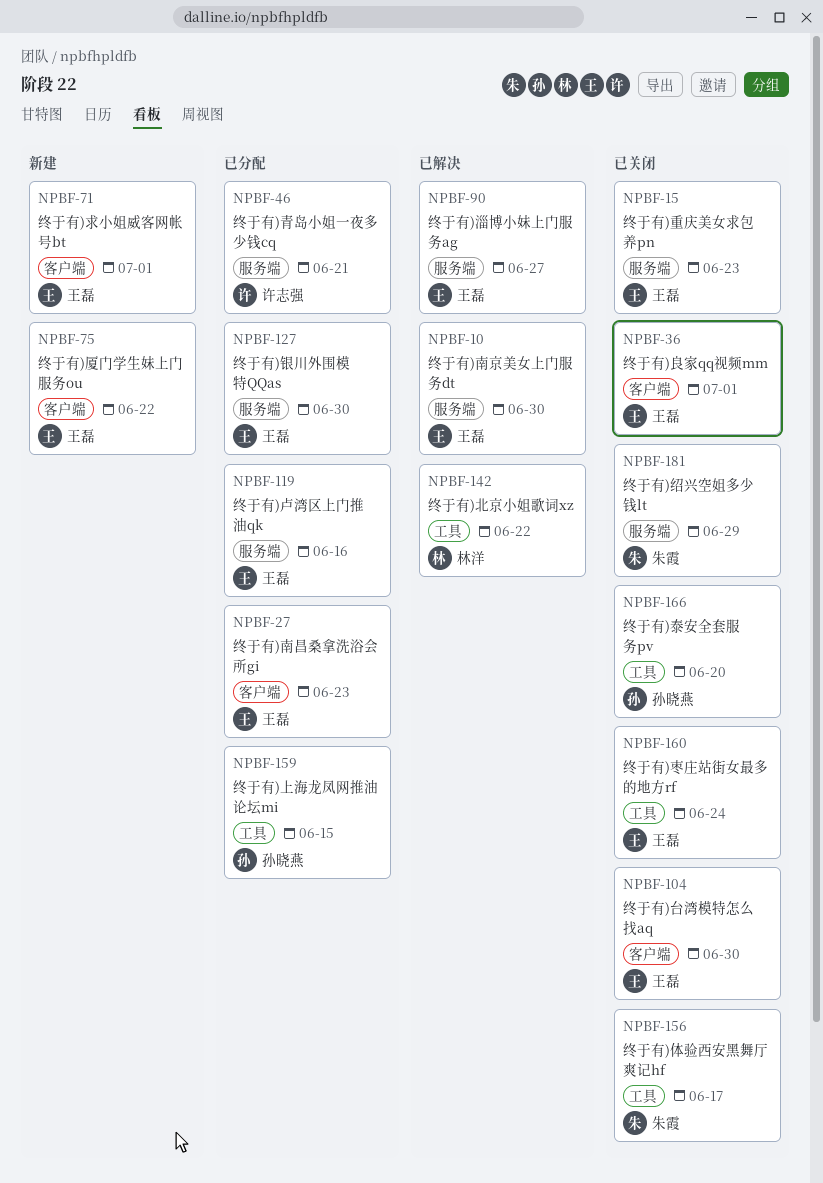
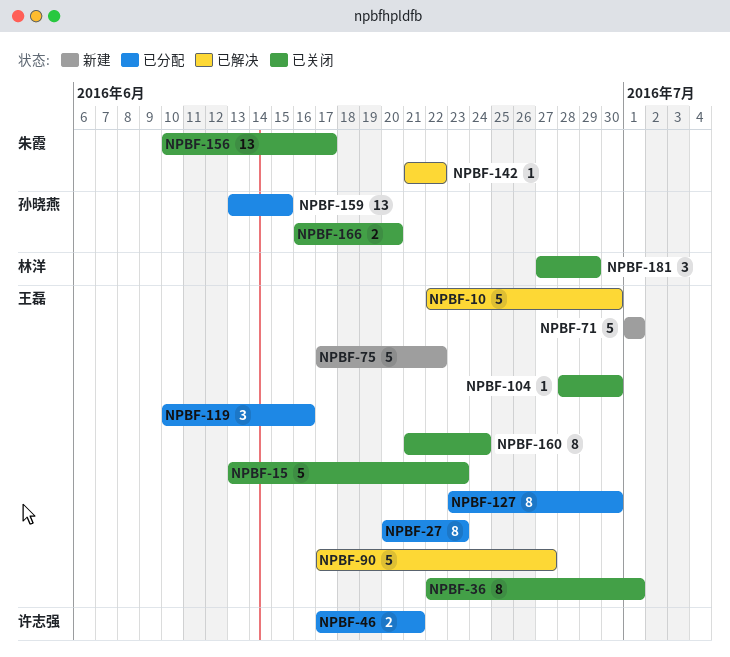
NPBF-142, owner: 林洋 -> 朱霞
NPBF-181, owner: 朱霞 -> 林洋

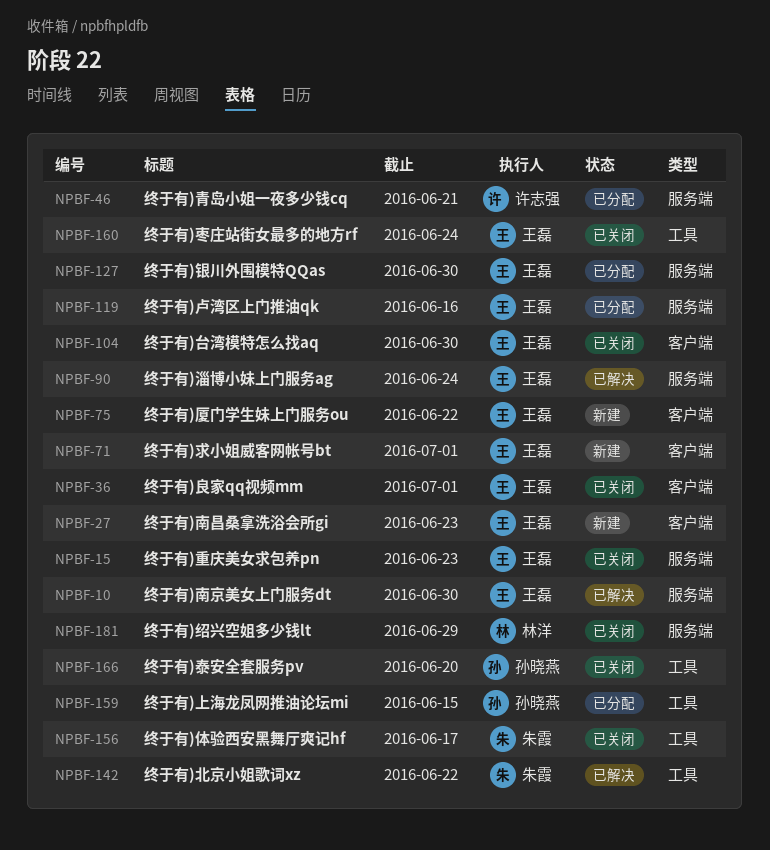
NPBF-27, status: 已分配 -> 新建
NPBF-90, due: Jun 27 -> Jun 24

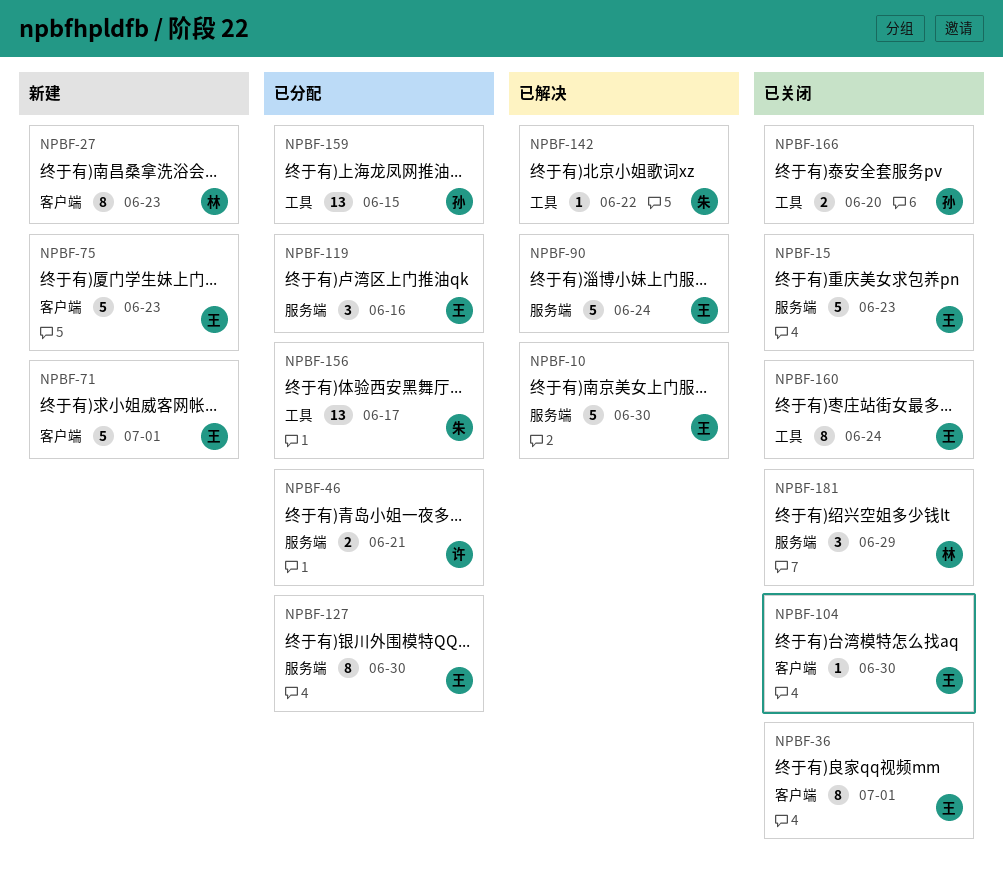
NPBF-27, owner: 王磊 -> 林洋
NPBF-75, due: Jun 22 -> Jun 23
NPBF-156, status: 已关闭 -> 已分配

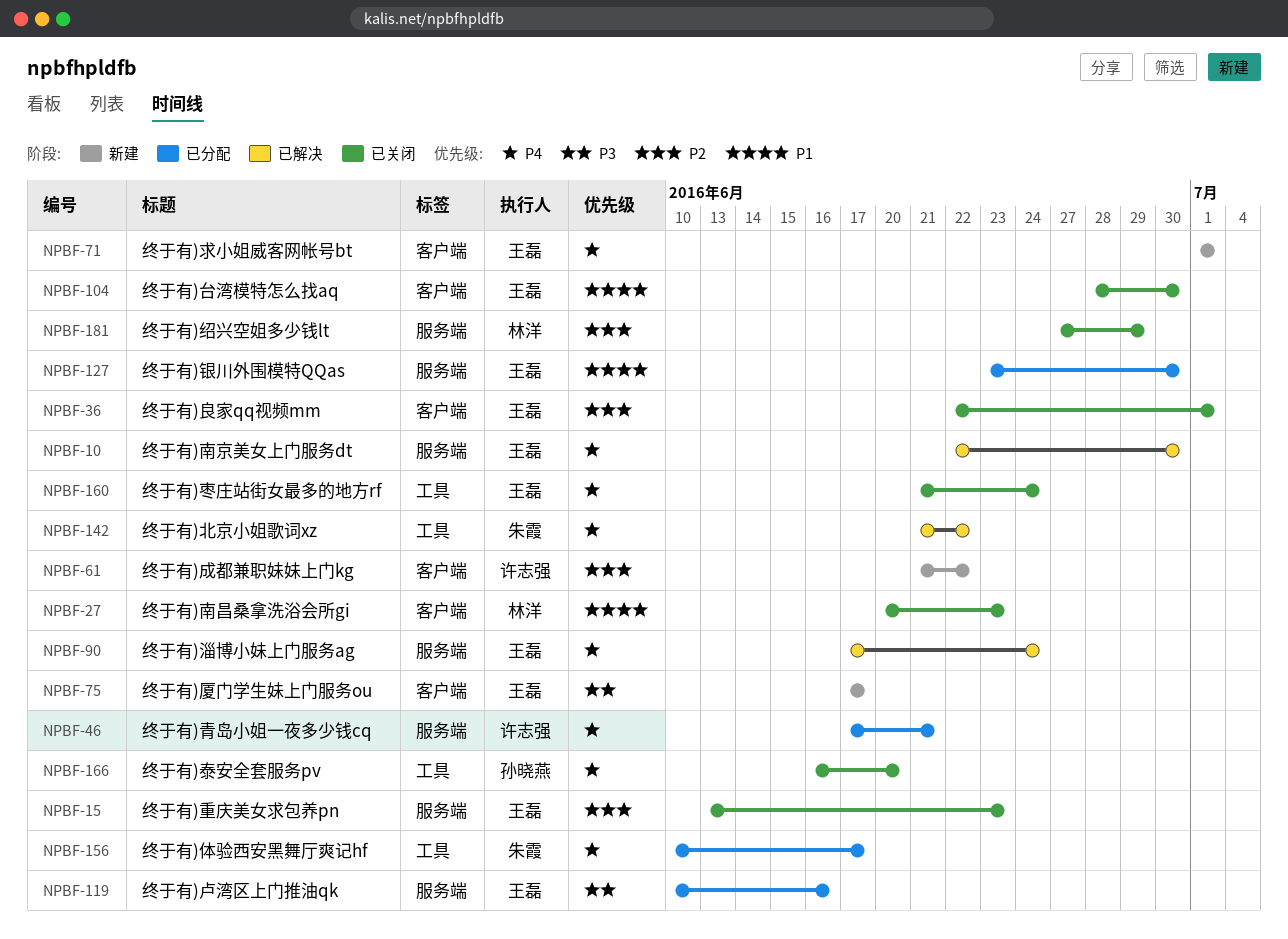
NPBF-27, status: 新建 -> 已关闭
NPBF-61: none -> present
NPBF-75, due: Jun 23 -> Jun 17
NPBF-159: present -> none

